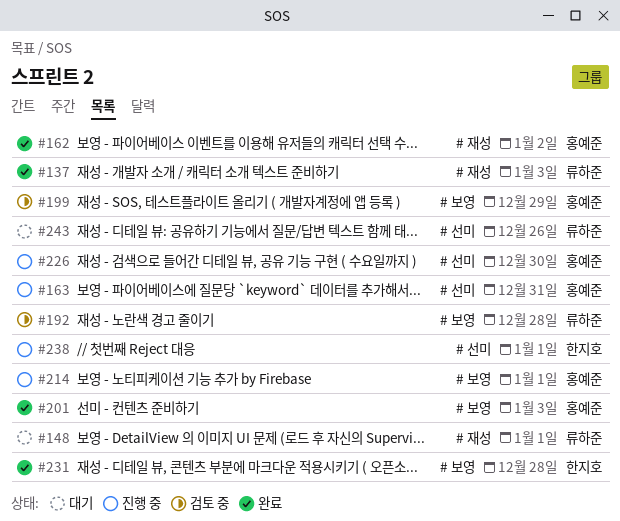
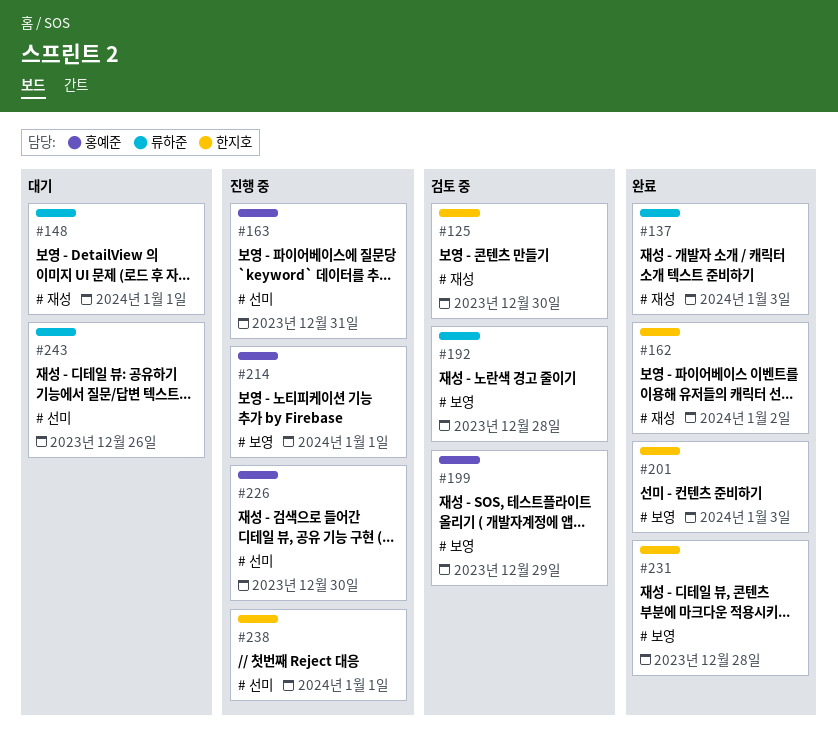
#125: none -> present
#162, owner: 홍예준 -> 한지호
#201, owner: 홍예준 -> 한지호

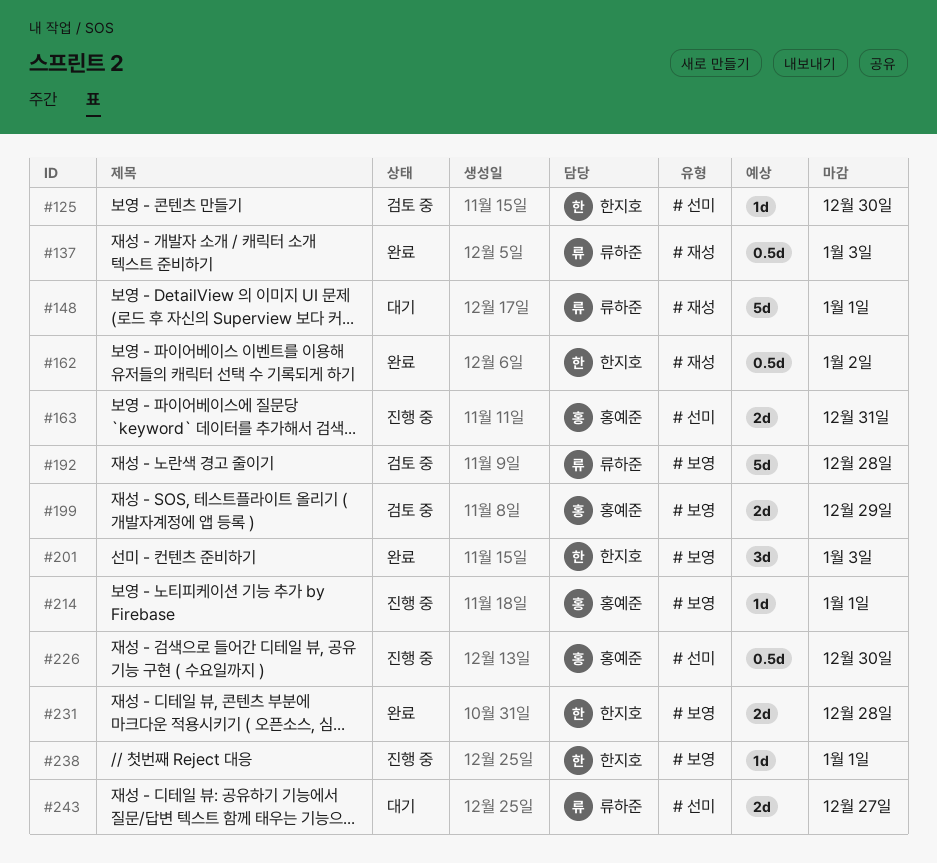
#125, label: # 재성 -> # 선미
#238, label: # 선미 -> # 보영
#243, due: Dec 26 -> Dec 27

